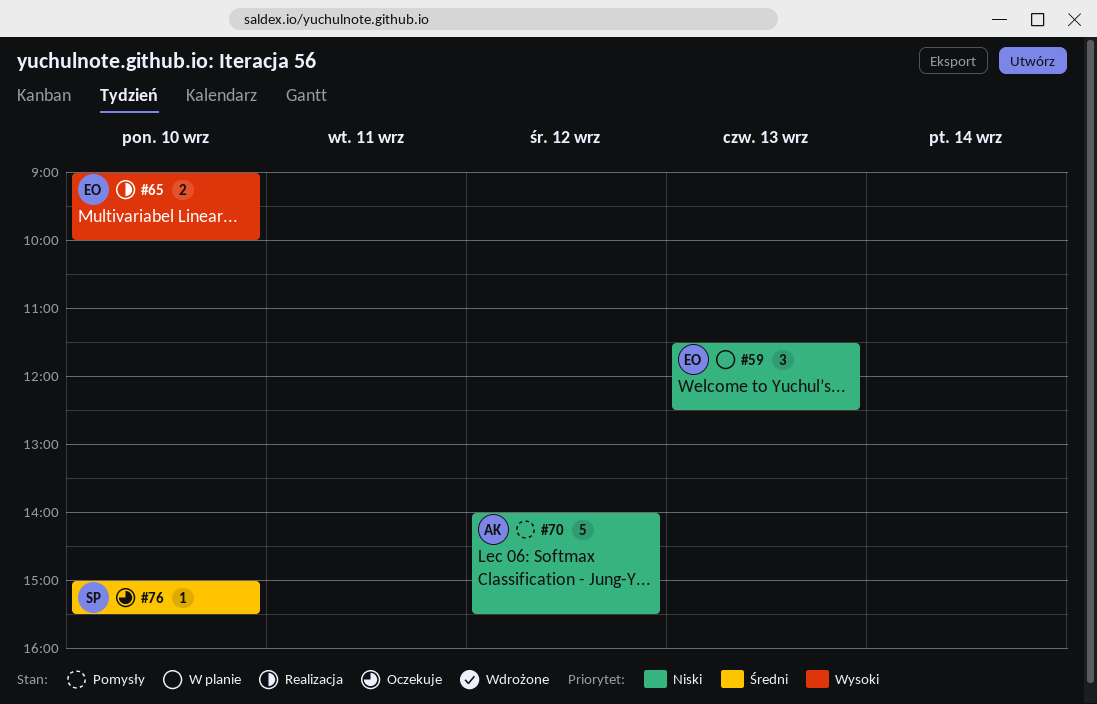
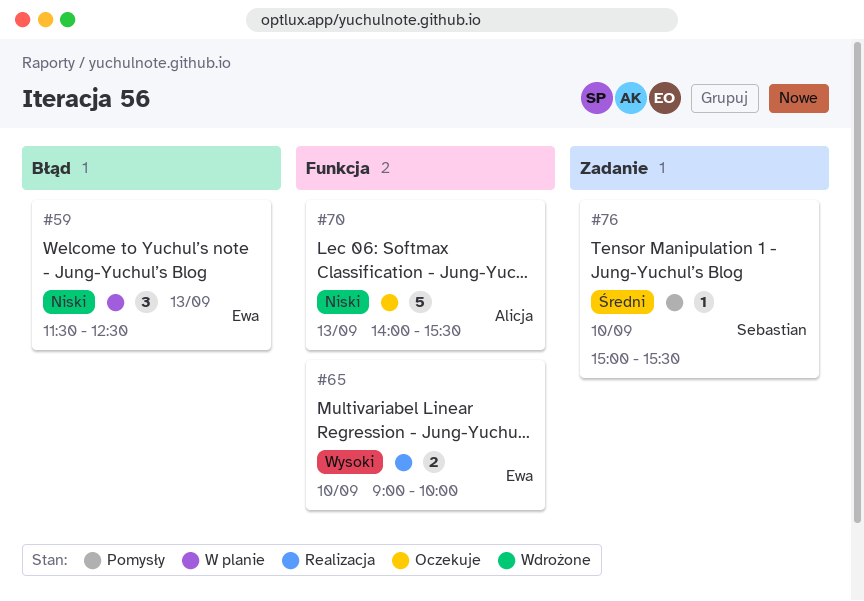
#70, status: Pomysły -> Oczekuje
#70, day: Sep 12 -> Sep 13
#76, status: Oczekuje -> Pomysły

